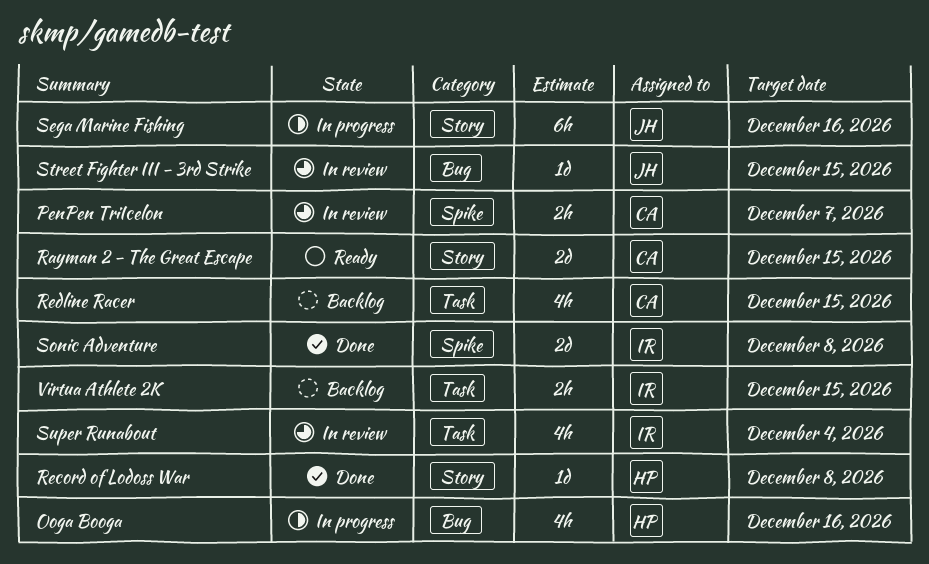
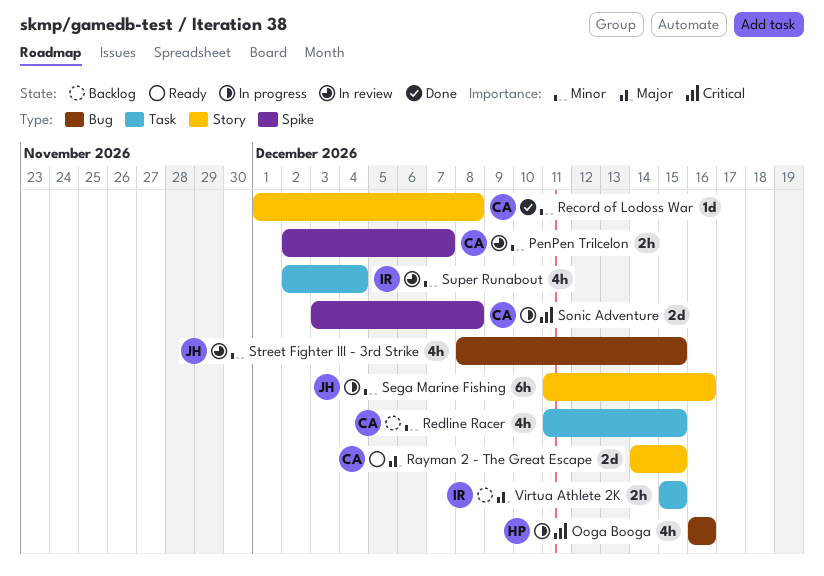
Record of Lodoss War, owner: HP -> CA
Sonic Adventure, status: Done -> In progress
Sonic Adventure, owner: IR -> CA
Street Fighter III - 3rd Strike, estimate: 1d -> 4h

